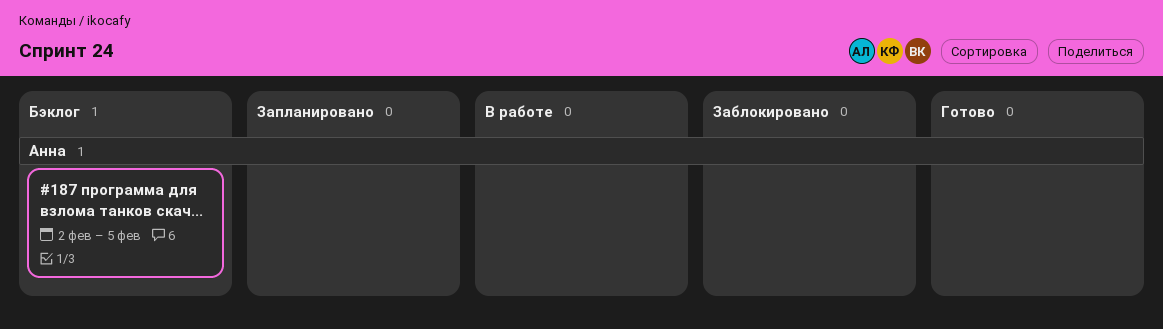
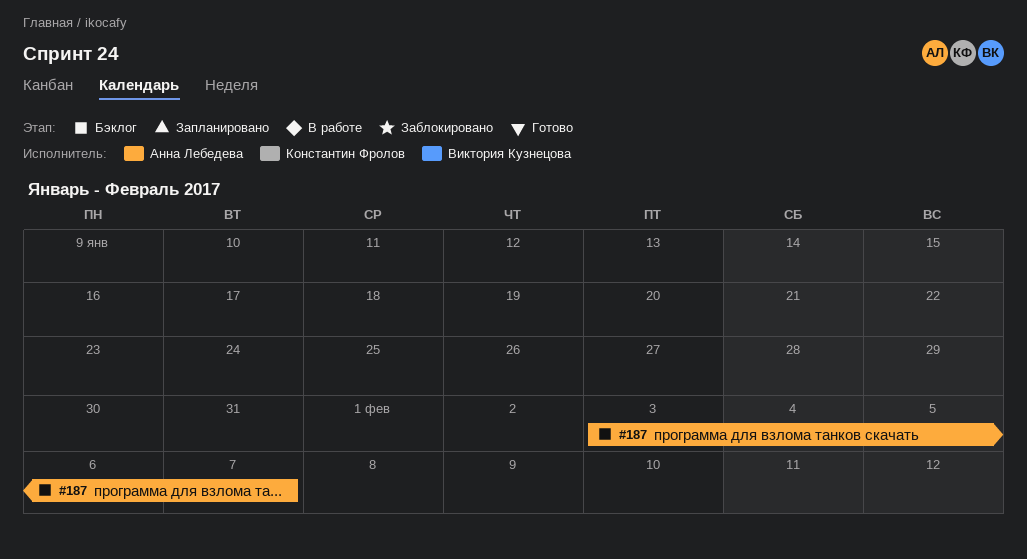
#187, start: Feb 2 -> Feb 3
#187, due: Feb 5 -> Feb 7

